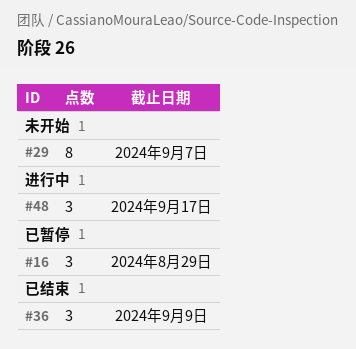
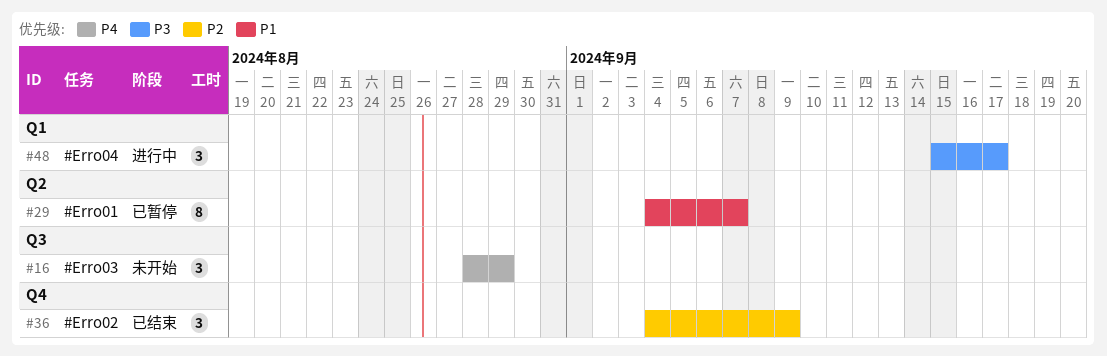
#16, status: 已暂停 -> 未开始
#29, status: 未开始 -> 已暂停

